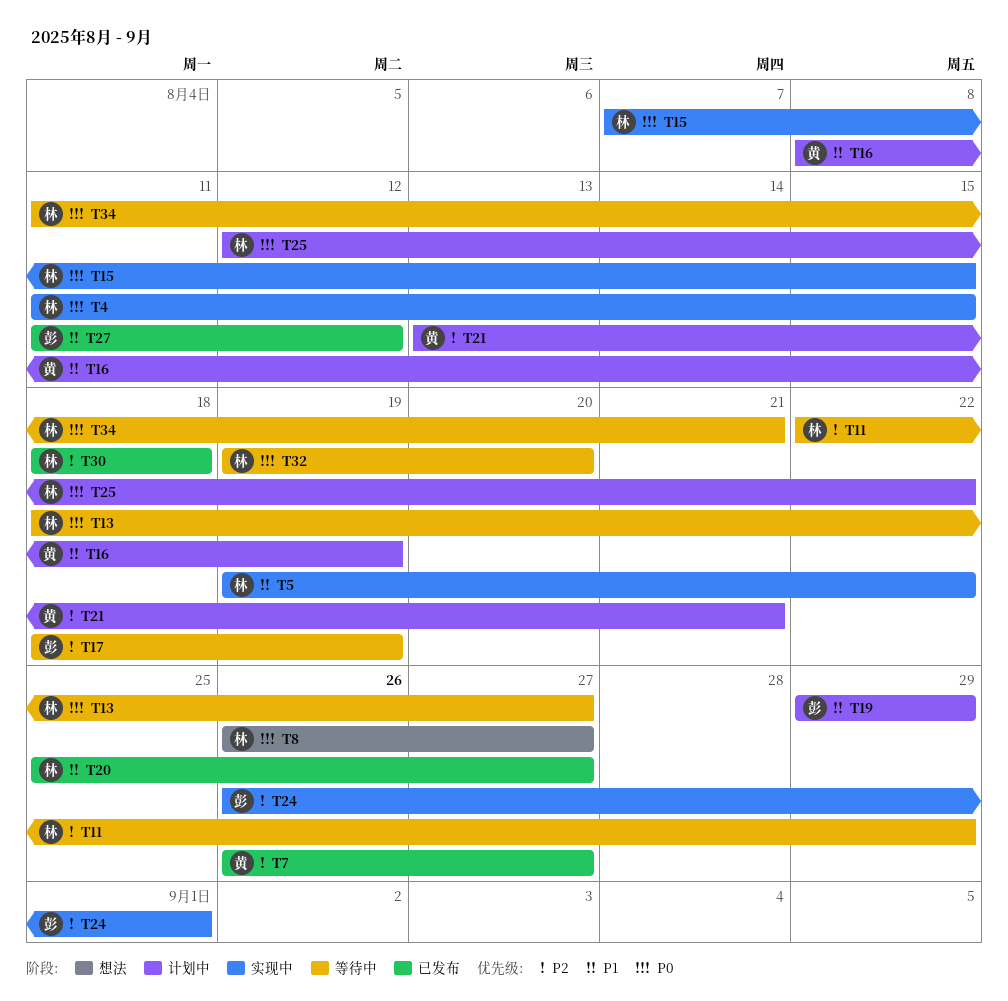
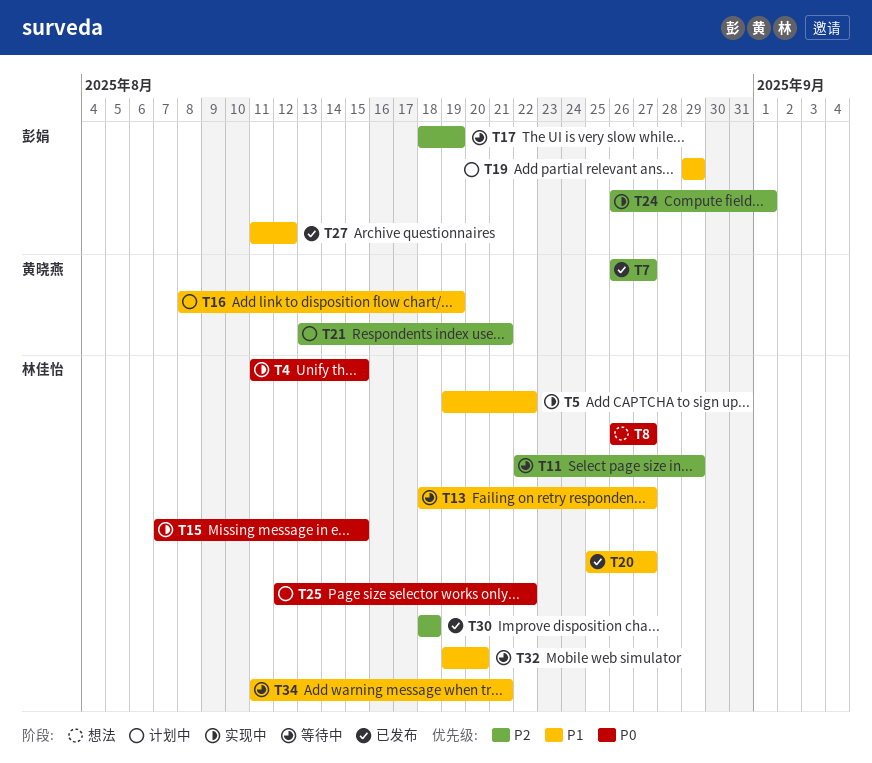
T13, priority: P0 -> P1
T32, priority: P0 -> P1
T34, priority: P0 -> P1

